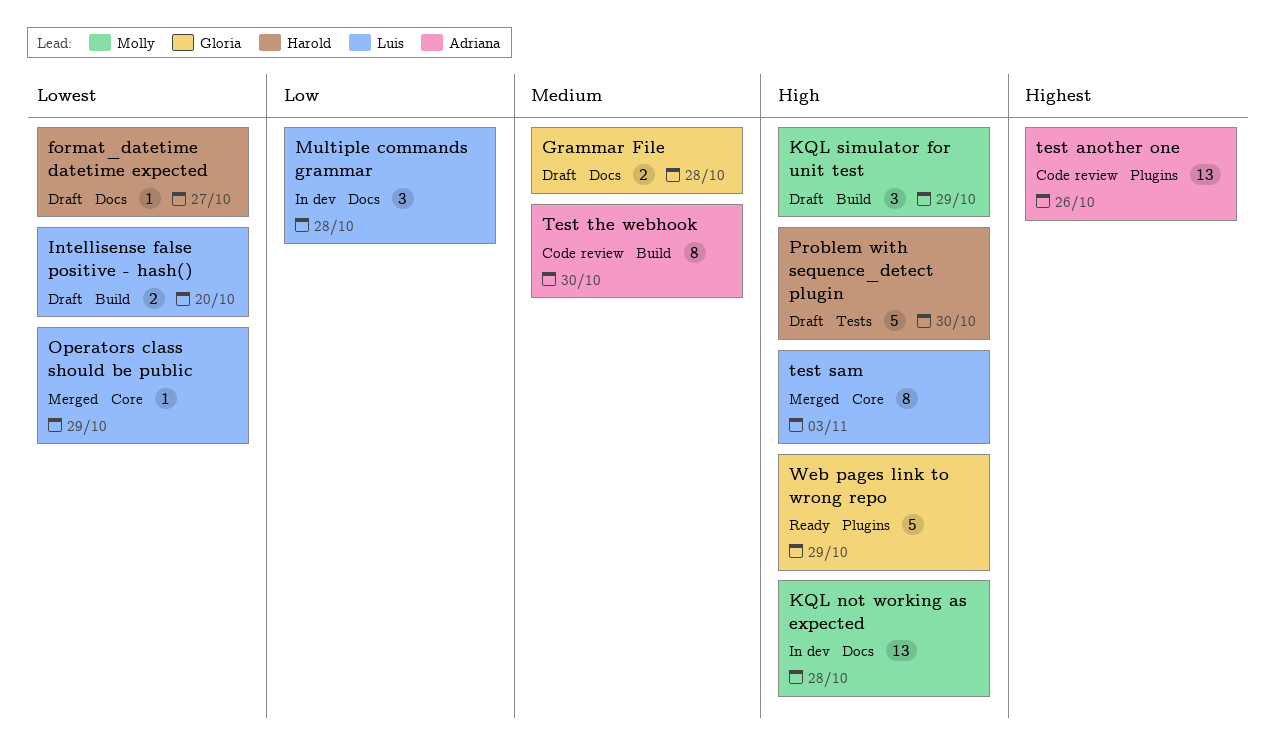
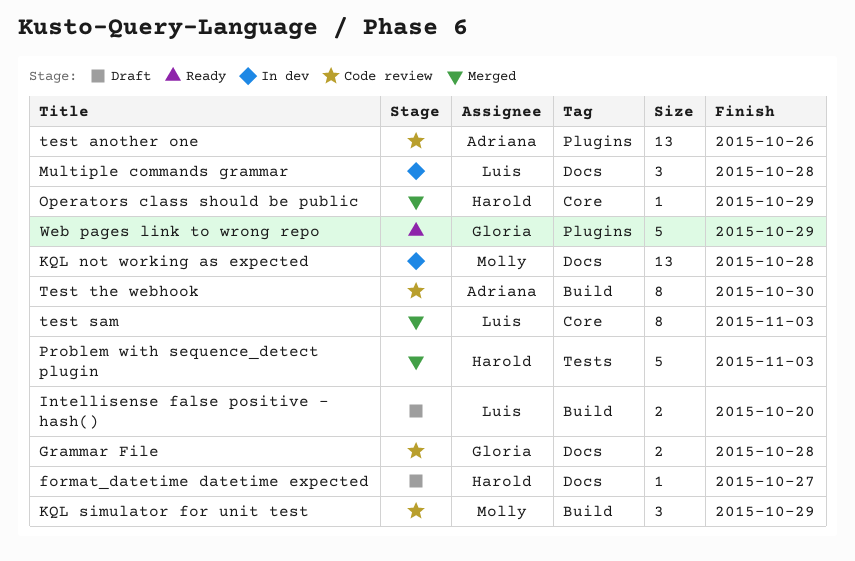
Grammar File, status: Draft -> Code review
KQL simulator for unit test, status: Draft -> Code review
Operators class should be public, owner: Luis -> Harold
Problem with sequence_detect plugin, status: Draft -> Merged
Problem with sequence_detect plugin, due: Oct 30 -> Nov 3

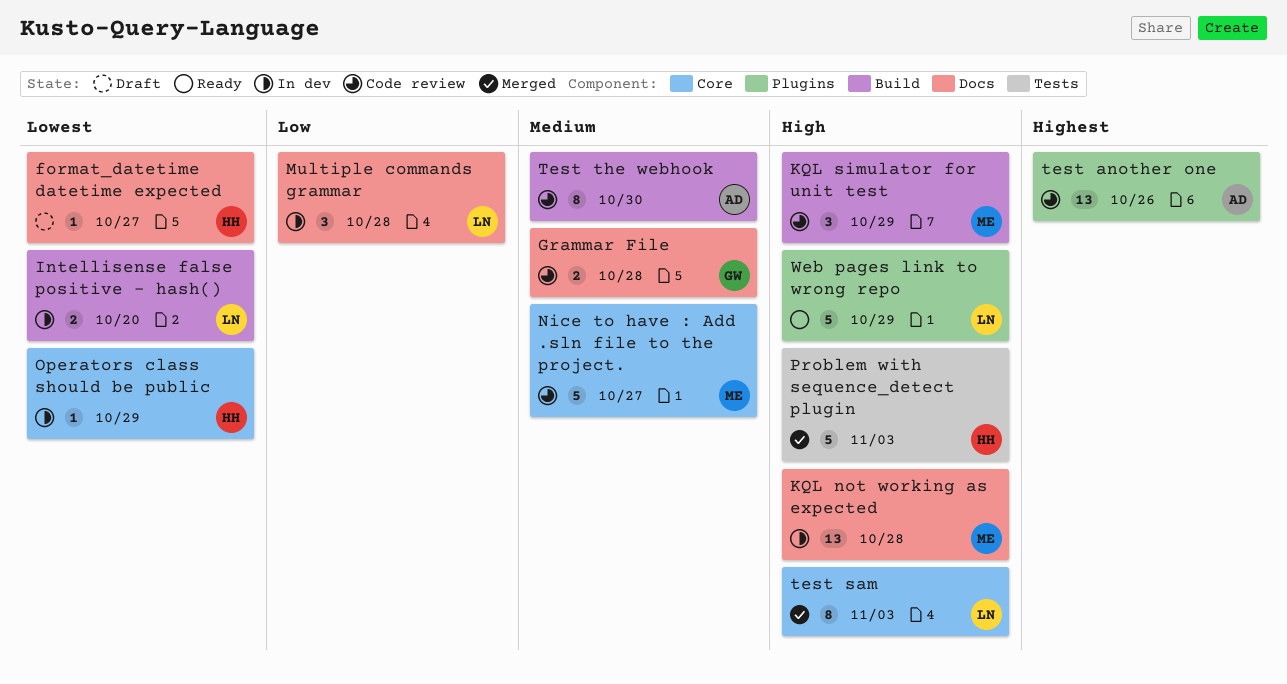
Intellisense false positive - hash(), status: Draft -> In dev
Nice to have : Add .sln file to the project.: none -> present
Operators class should be public, status: Merged -> In dev
Web pages link to wrong repo, owner: Gloria -> Luis

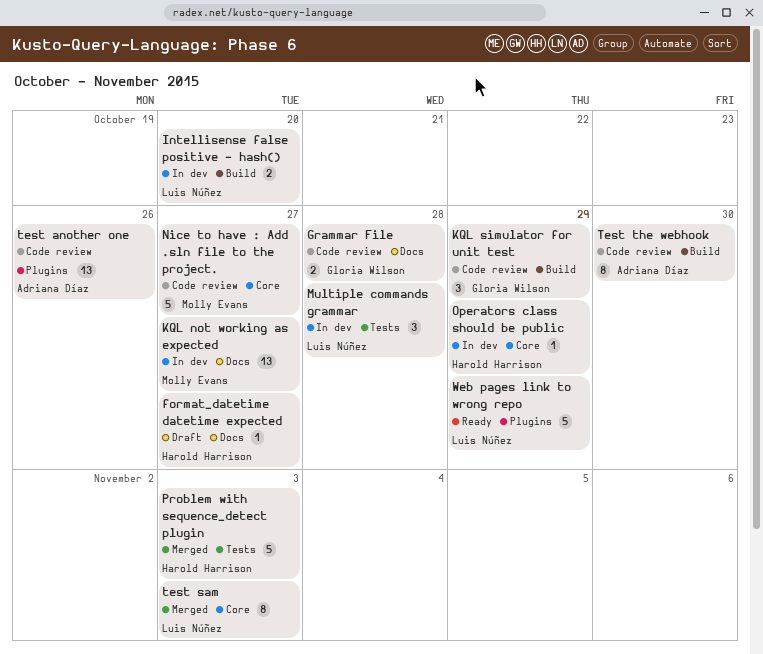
KQL not working as expected, due: Oct 28 -> Oct 27
KQL simulator for unit test, owner: Molly Evans -> Gloria Wilson
Multiple commands grammar, label: Docs -> Tests

